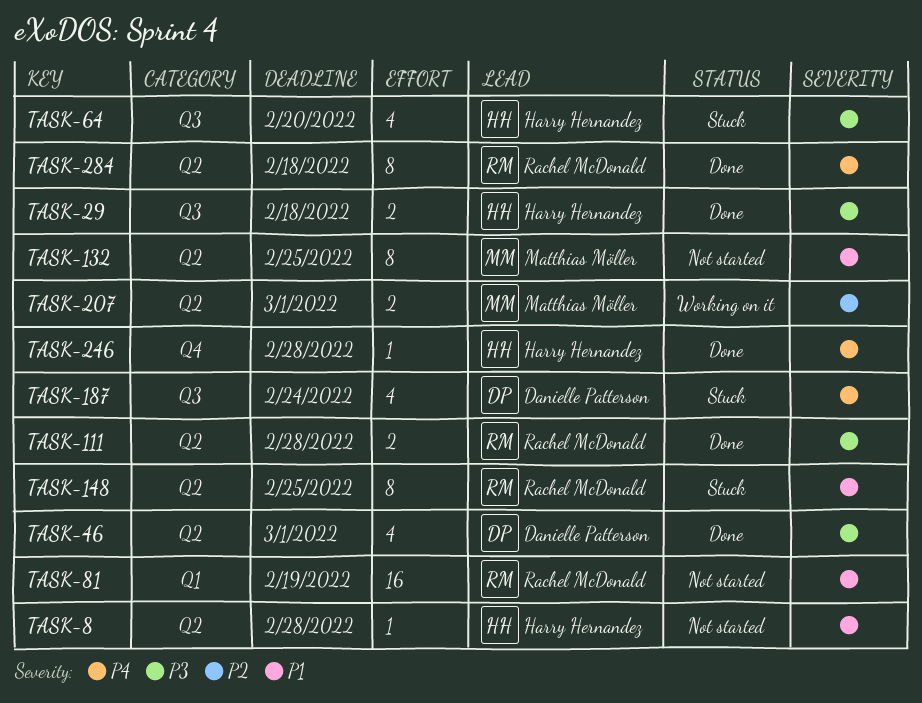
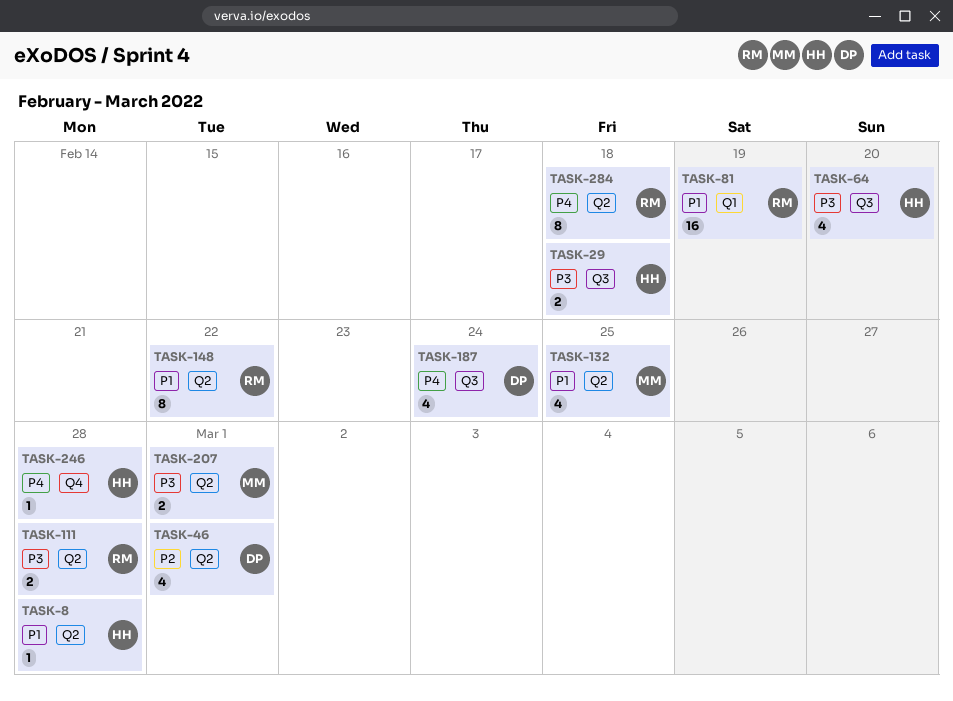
TASK-46, priority: P3 -> P2
TASK-132, estimate: 8 -> 4
TASK-148, due: Feb 25 -> Feb 22
TASK-207, priority: P2 -> P3

